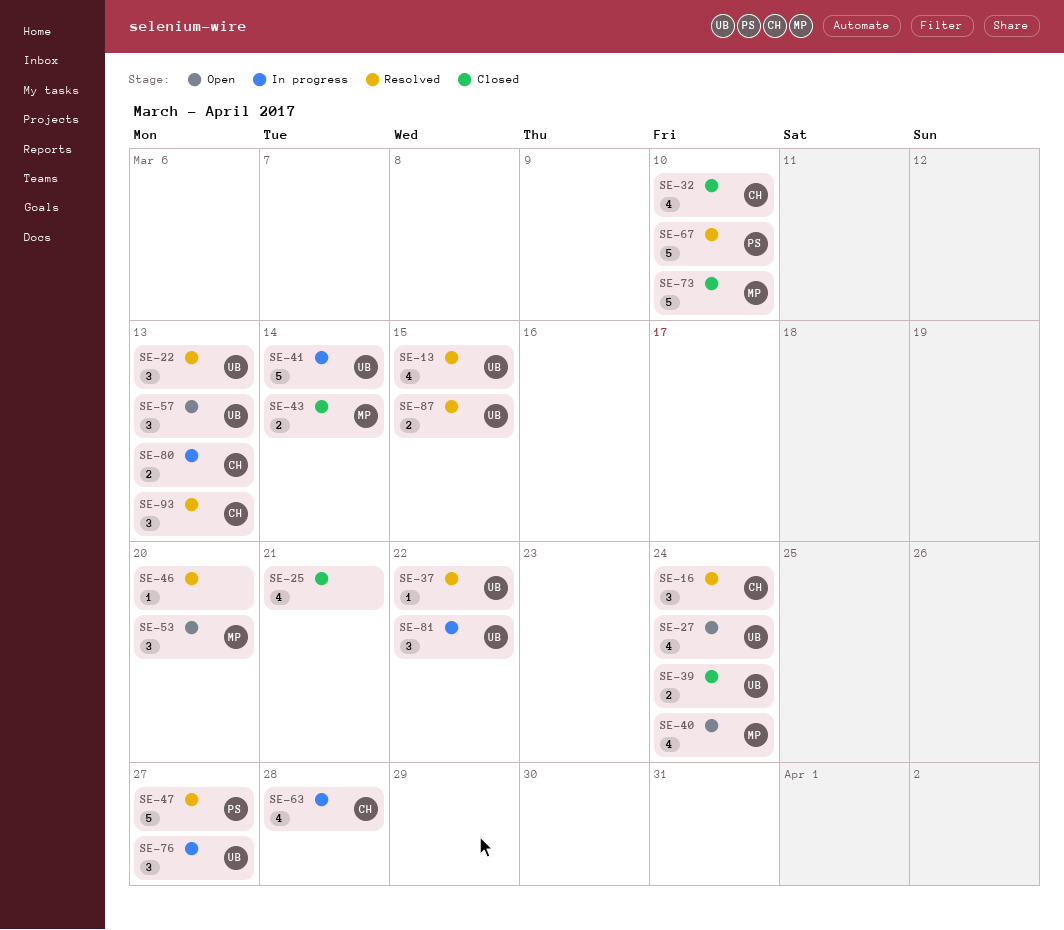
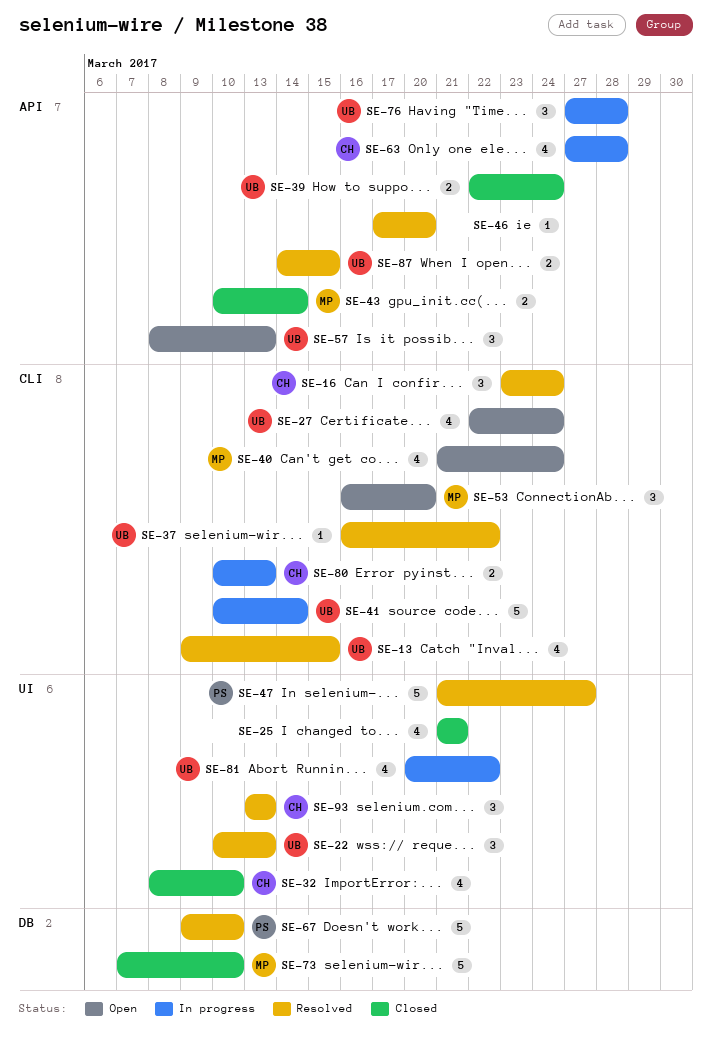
SE-76, due: Mar 27 -> Mar 28
SE-81, estimate: 3 -> 4

